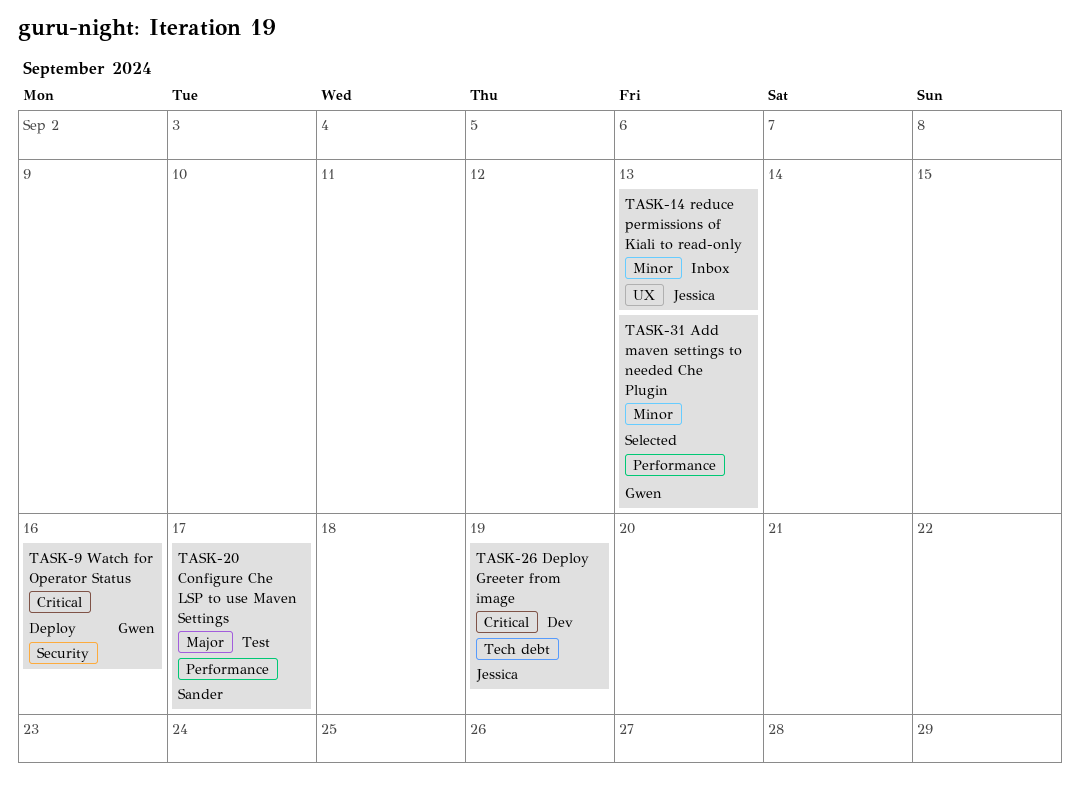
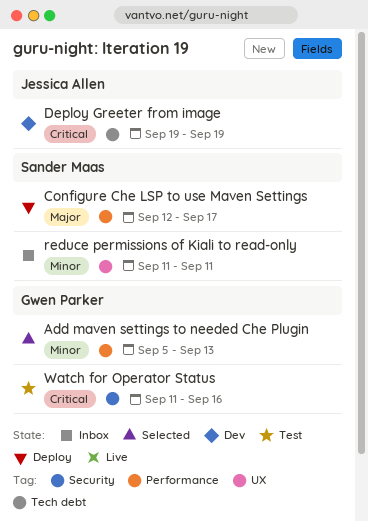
Configure Che LSP to use Maven Settings, status: Test -> Deploy
reduce permissions of Kiali to read-only, owner: Jessica Allen -> Sander Maas
reduce permissions of Kiali to read-only, due: Sep 13 -> Sep 11
Watch for Operator Status, status: Deploy -> Test

